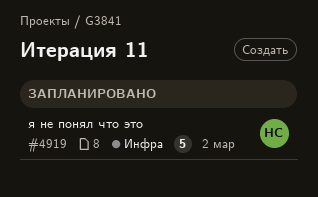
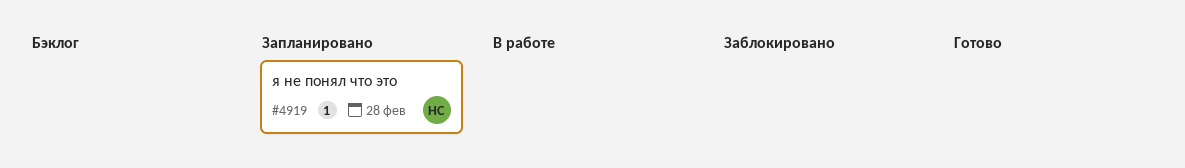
#4919, estimate: 5 -> 1
#4919, due: Mar 2 -> Feb 28

